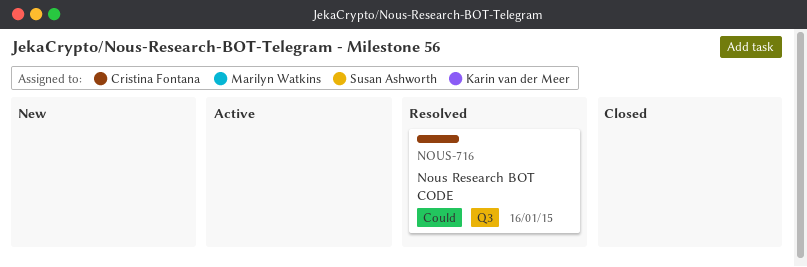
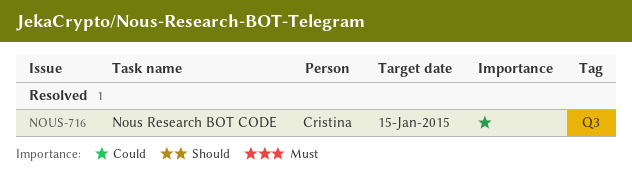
NOUS-716, due: Jan 16 -> Jan 15

